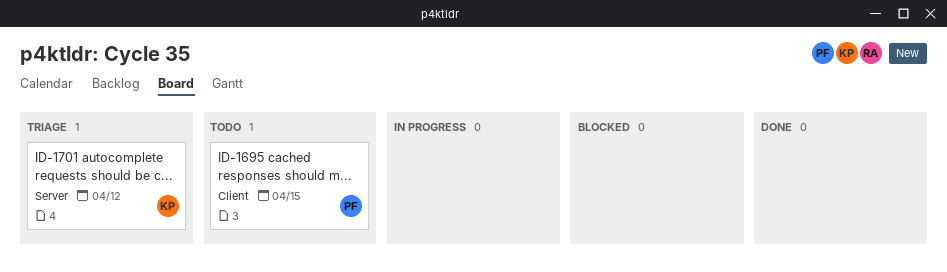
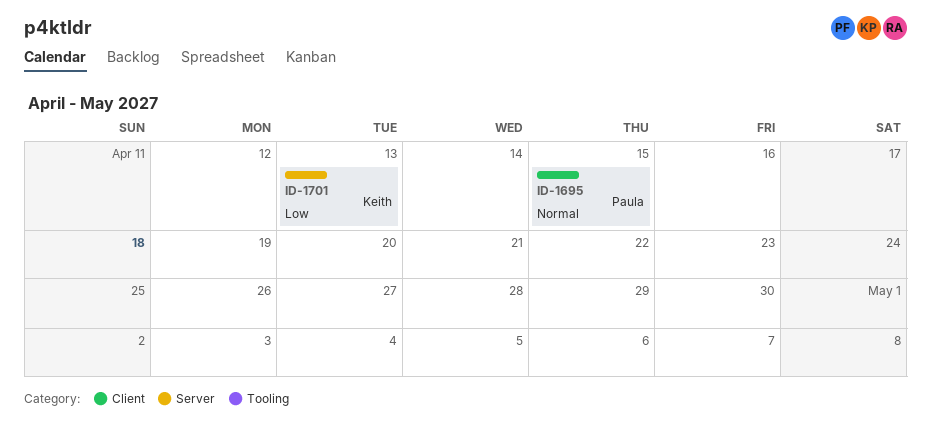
ID-1701, due: Apr 12 -> Apr 13

